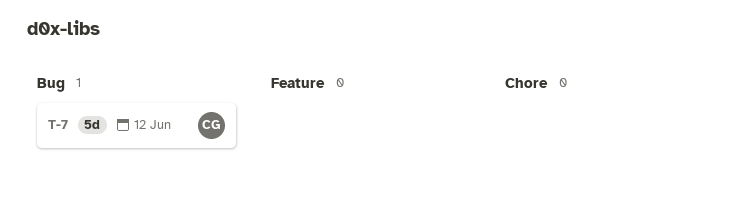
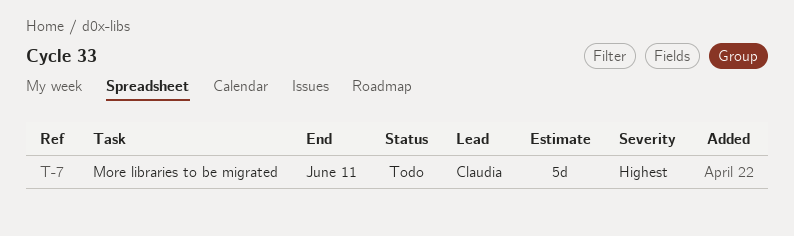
T-7, due: Jun 12 -> Jun 11

